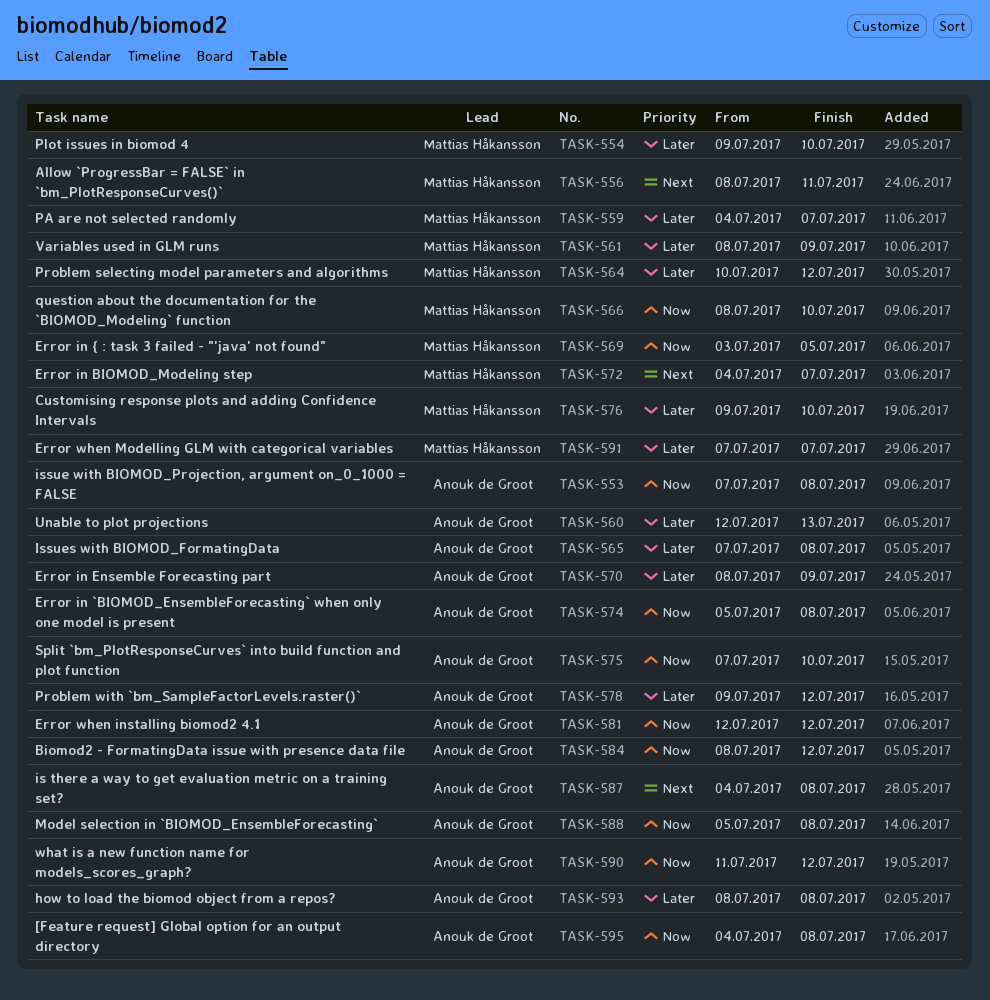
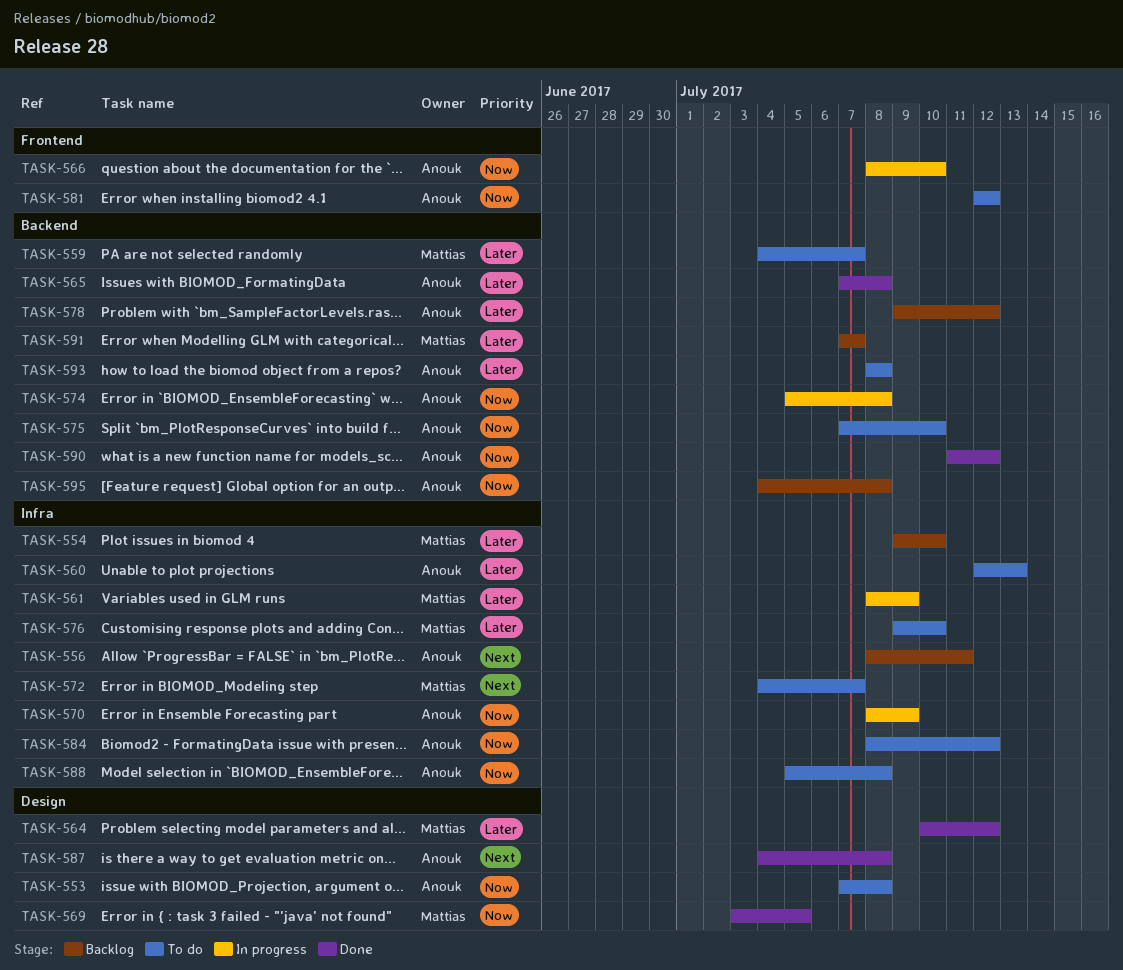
TASK-556, owner: Mattias Håkansson -> Anouk de Groot
TASK-566, owner: Mattias Håkansson -> Anouk de Groot
TASK-570, priority: Later -> Now

